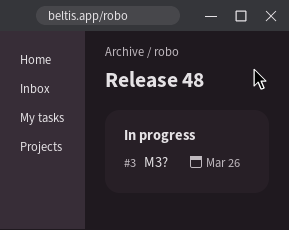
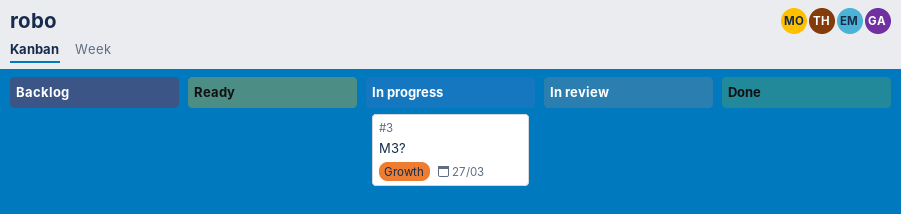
#3, due: Mar 26 -> Mar 27

